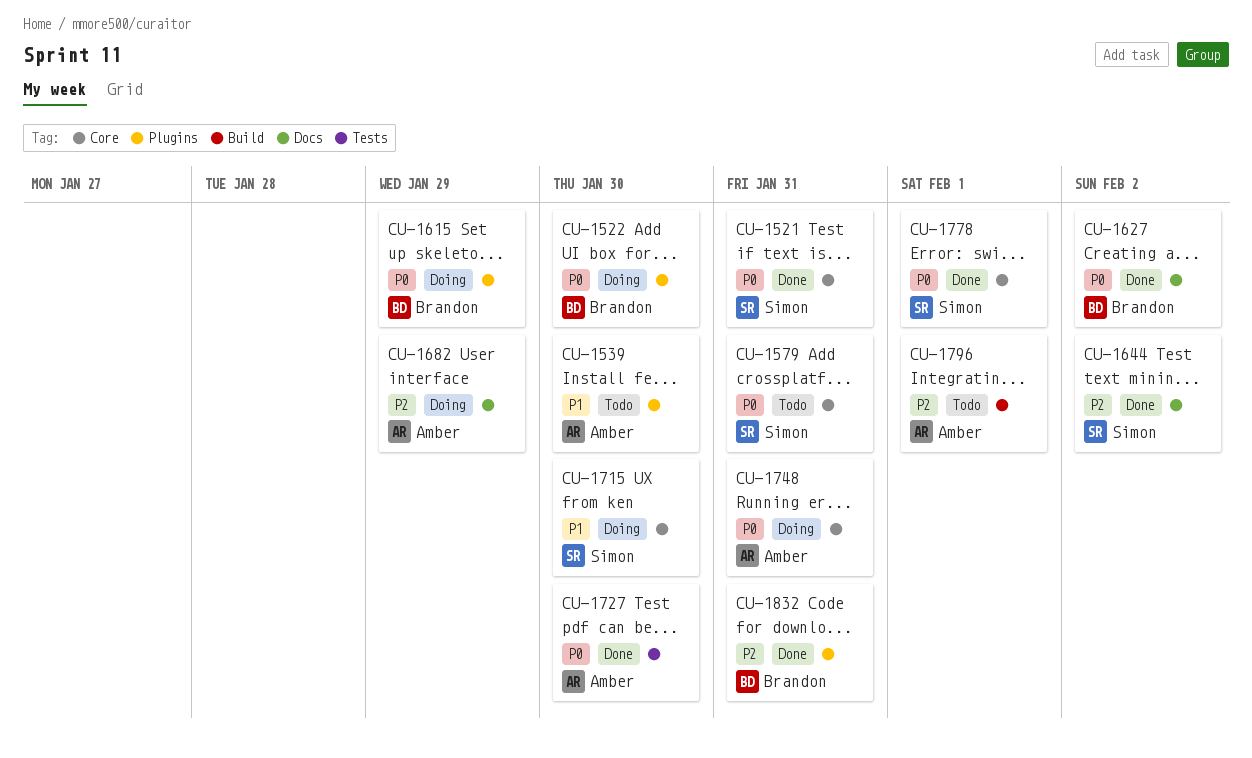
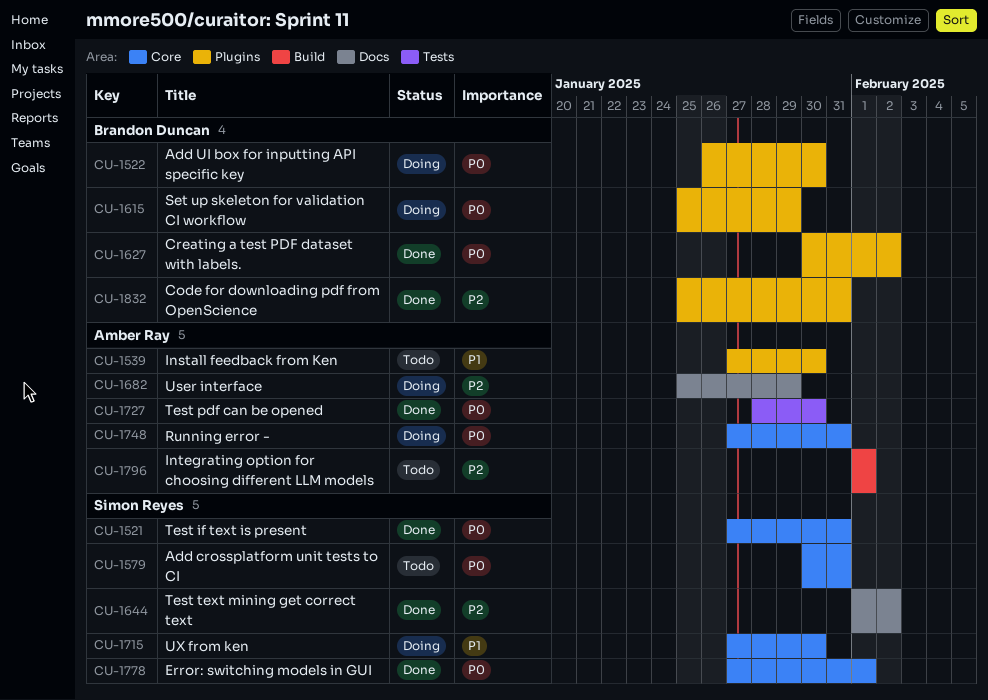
CU-1627, label: Docs -> Plugins

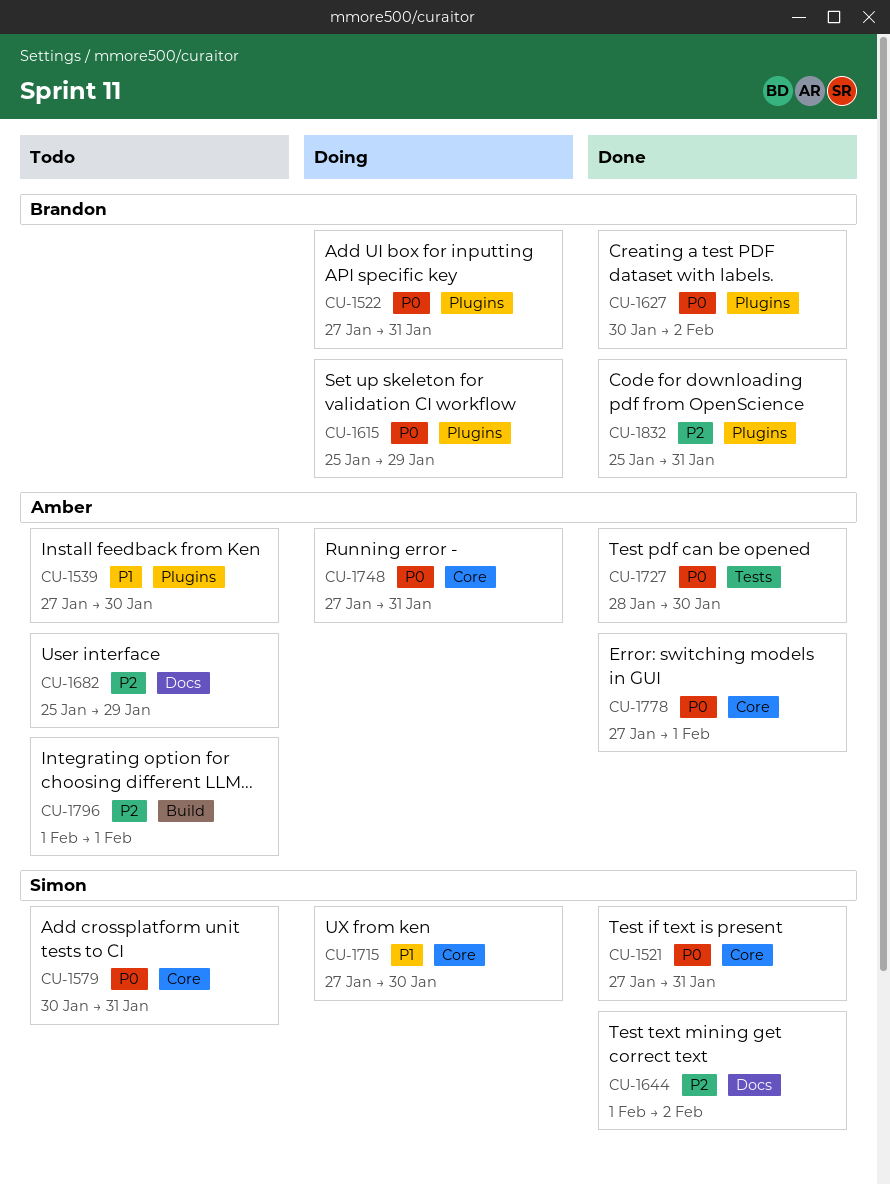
CU-1522, start: Jan 26 -> Jan 27
CU-1522, due: Jan 30 -> Jan 31
CU-1682, status: Doing -> Todo
CU-1778, owner: Simon Reyes -> Amber Ray

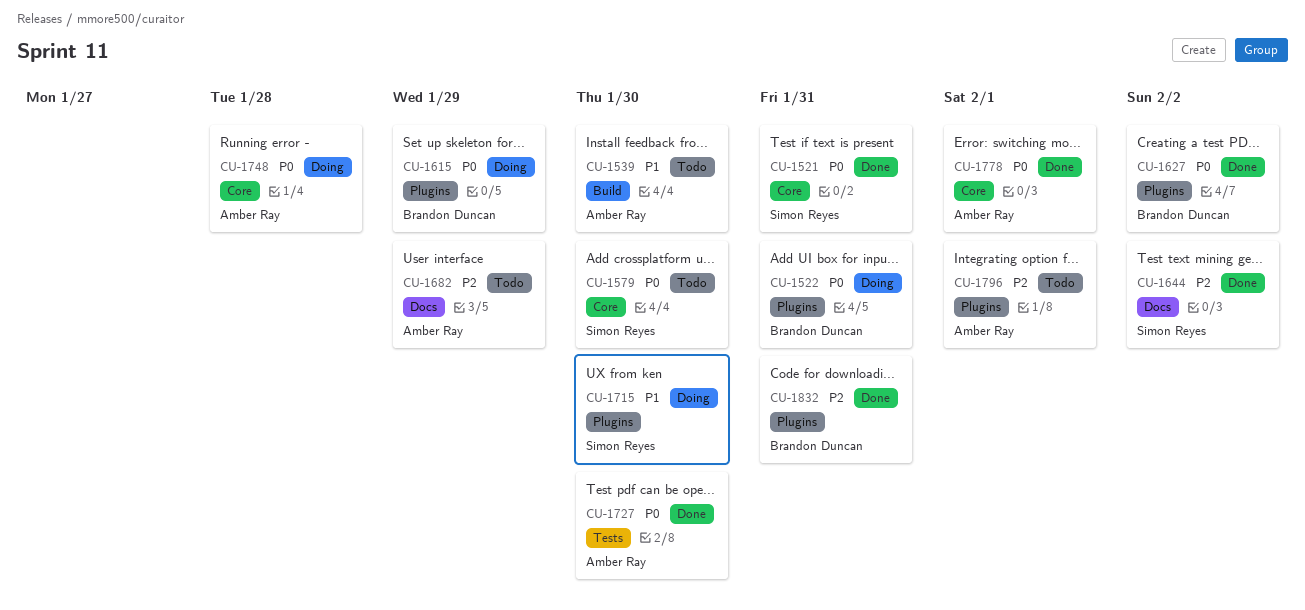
CU-1539, label: Plugins -> Build
CU-1579, due: Jan 31 -> Jan 30
CU-1715, label: Core -> Plugins
CU-1748, due: Jan 31 -> Jan 28
CU-1796, label: Build -> Plugins

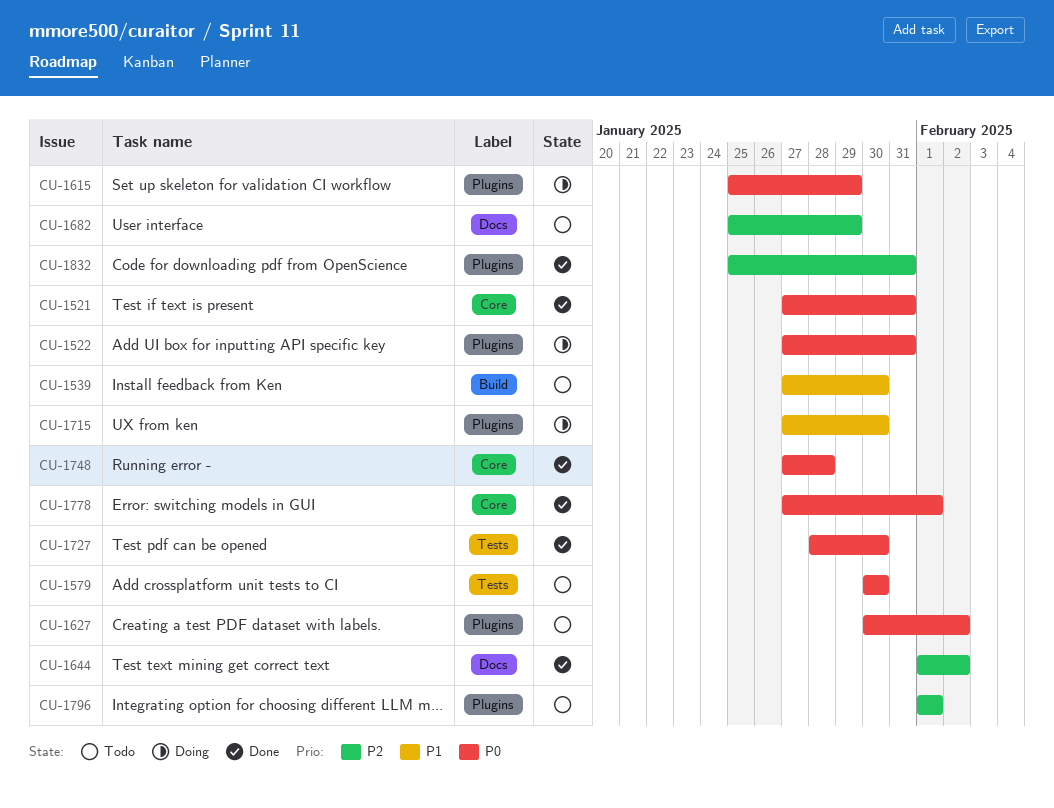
CU-1579, label: Core -> Tests
CU-1627, status: Done -> Todo
CU-1748, status: Doing -> Done

